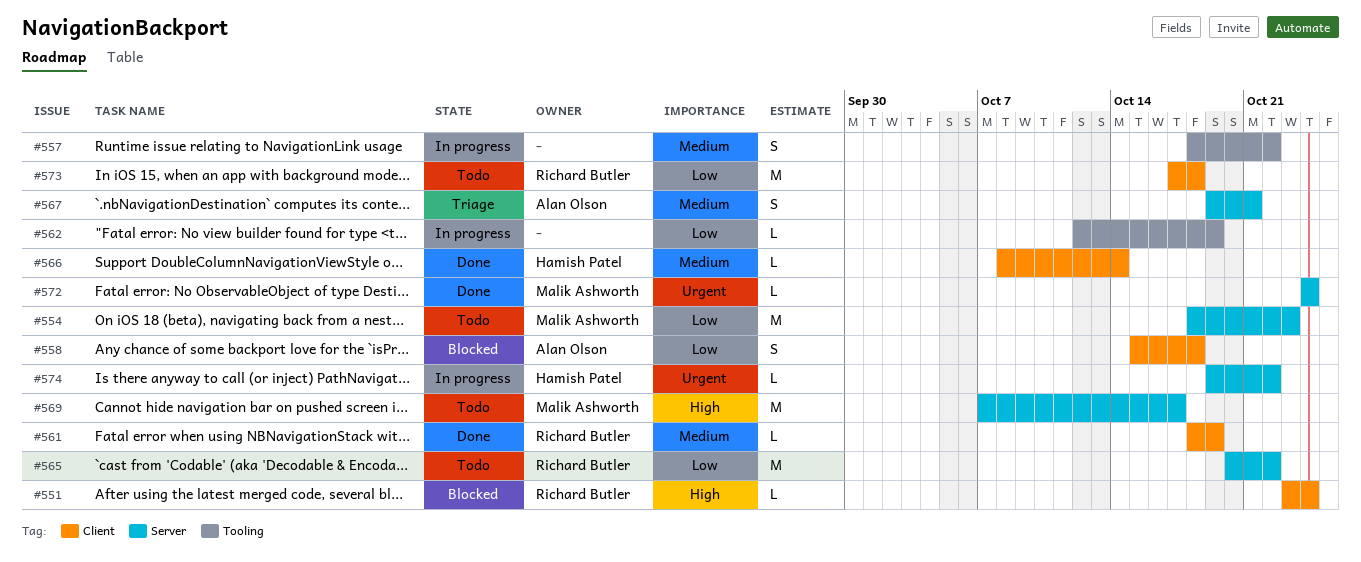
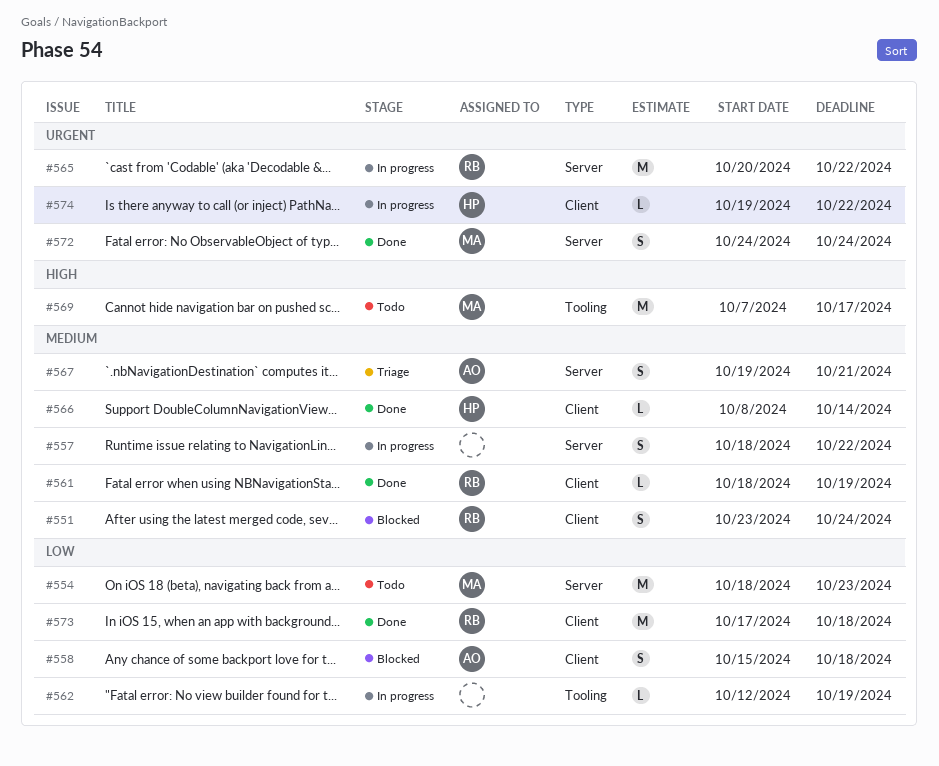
#551, priority: High -> Medium
#551, estimate: L -> S
#557, label: Tooling -> Server
#565, status: Todo -> In progress
#565, priority: Low -> Urgent
#569, label: Server -> Tooling
#572, estimate: L -> S
#573, status: Todo -> Done
#574, label: Server -> Client

